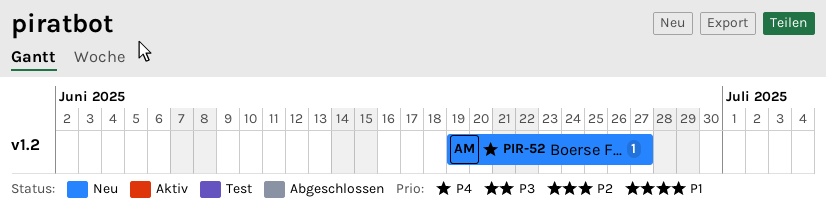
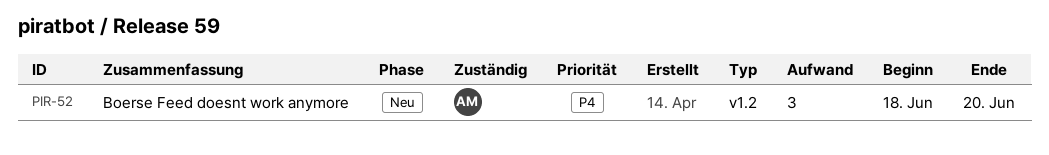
PIR-52, estimate: 1 -> 3
PIR-52, start: Jun 19 -> Jun 18
PIR-52, due: Jun 27 -> Jun 20

